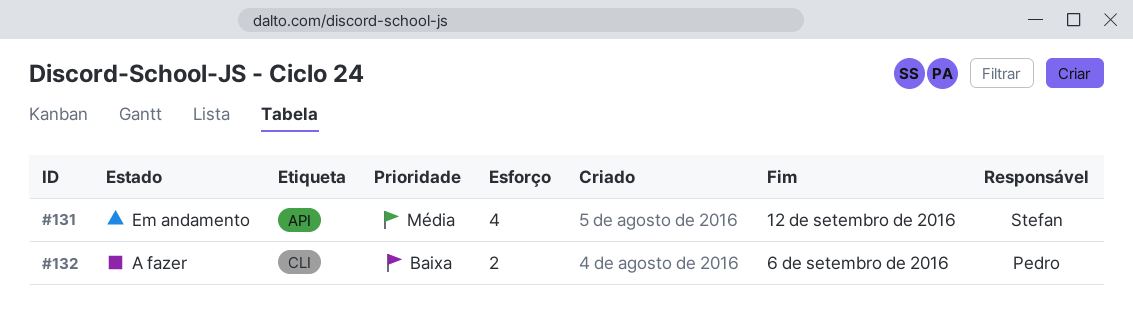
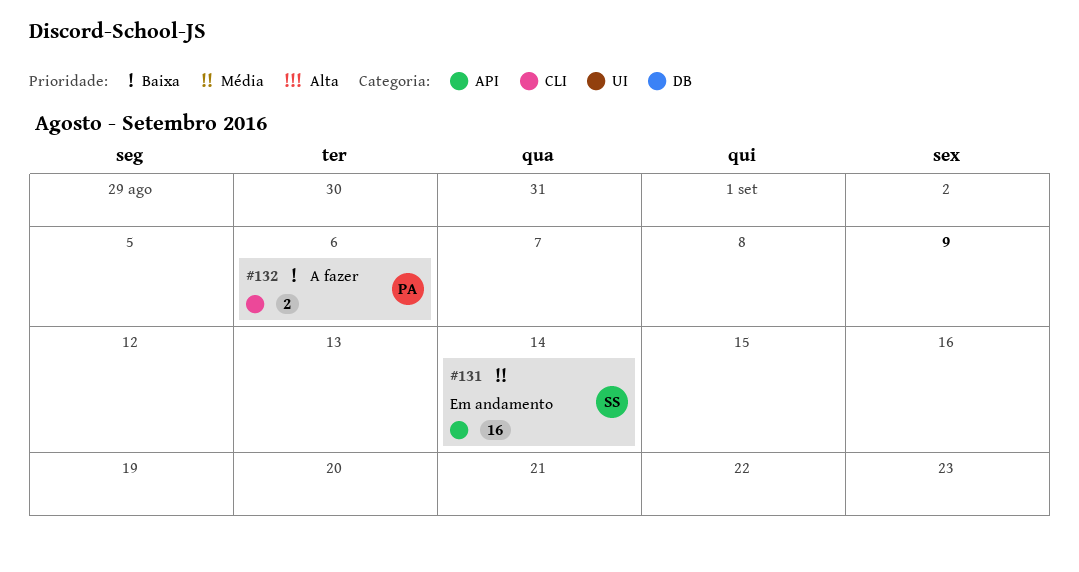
#131, estimate: 4 -> 16
#131, due: Sep 12 -> Sep 14

